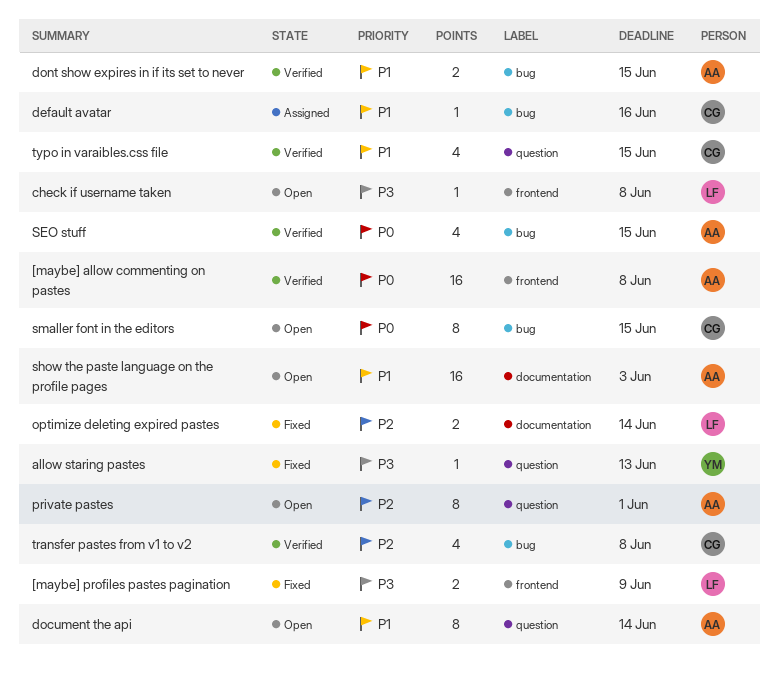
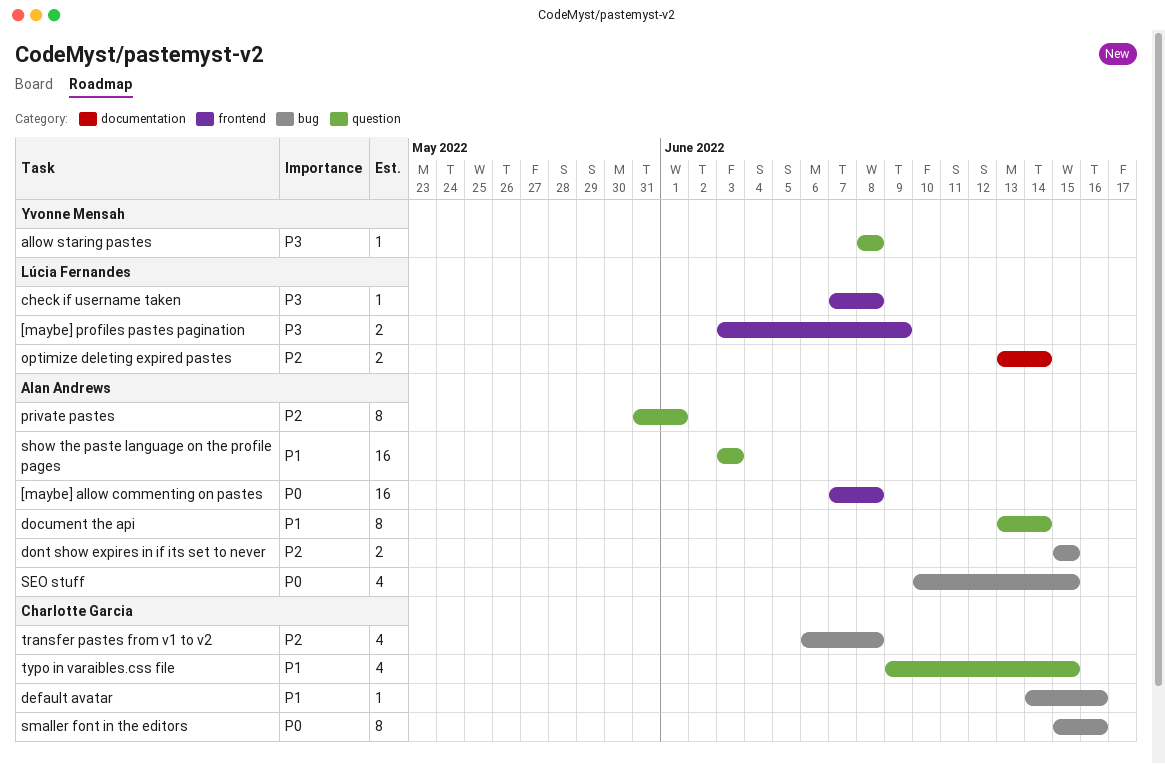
allow staring pastes, due: Jun 13 -> Jun 8
dont show expires in if its set to never, priority: P1 -> P2
show the paste language on the profile pages, label: documentation -> question
smaller font in the editors, due: Jun 15 -> Jun 16

